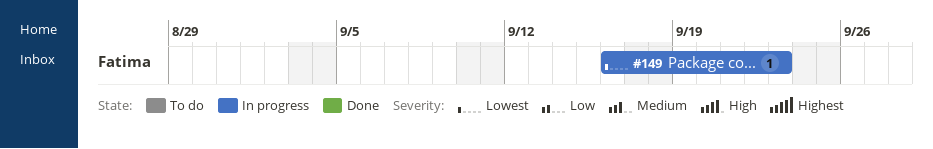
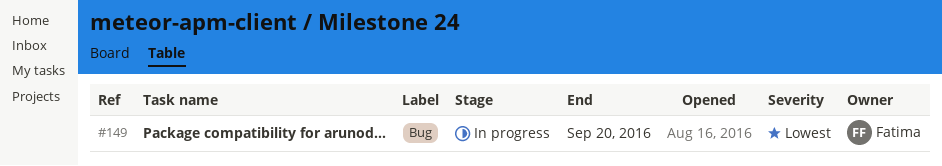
#149, due: Sep 23 -> Sep 20

